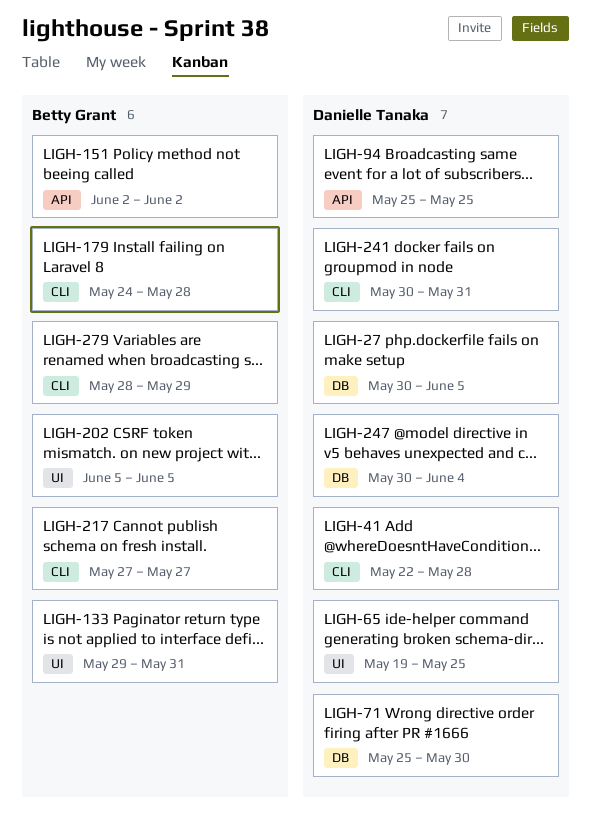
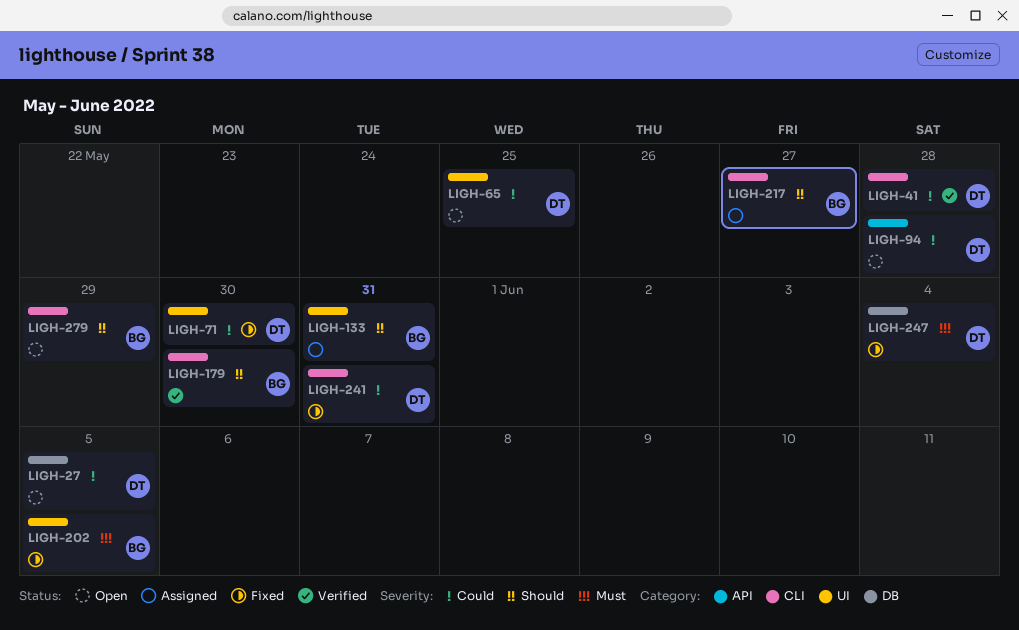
LIGH-71, label: DB -> UI
LIGH-94, due: May 25 -> May 28
LIGH-151: present -> none
LIGH-179, due: May 28 -> May 30

